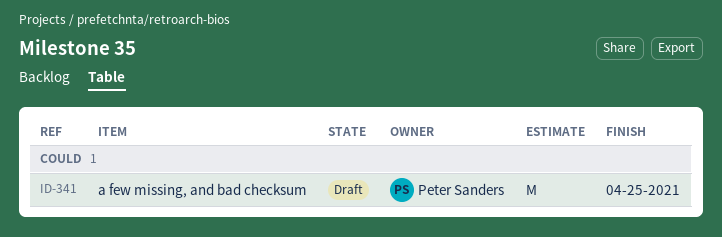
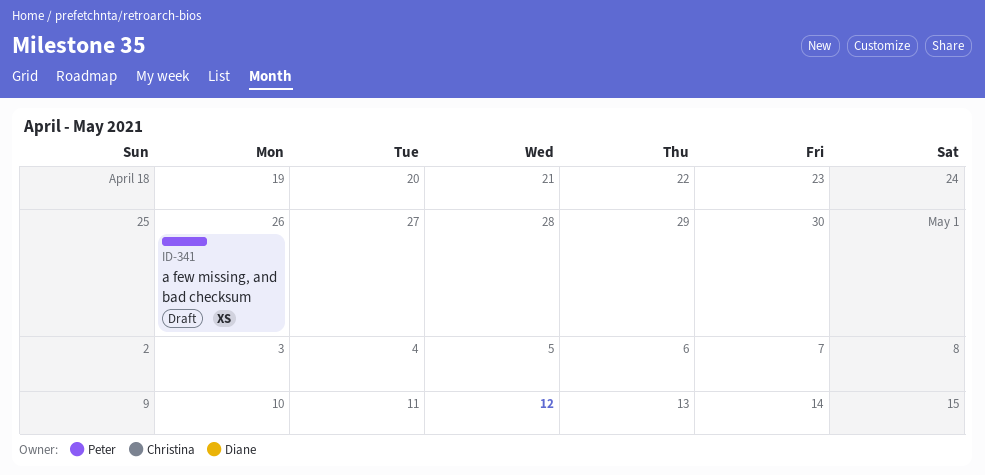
ID-341, estimate: M -> XS
ID-341, due: Apr 25 -> Apr 26

